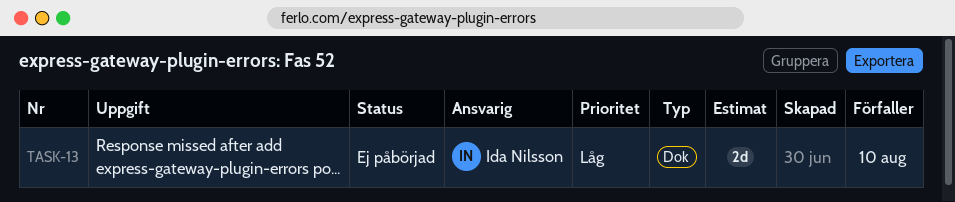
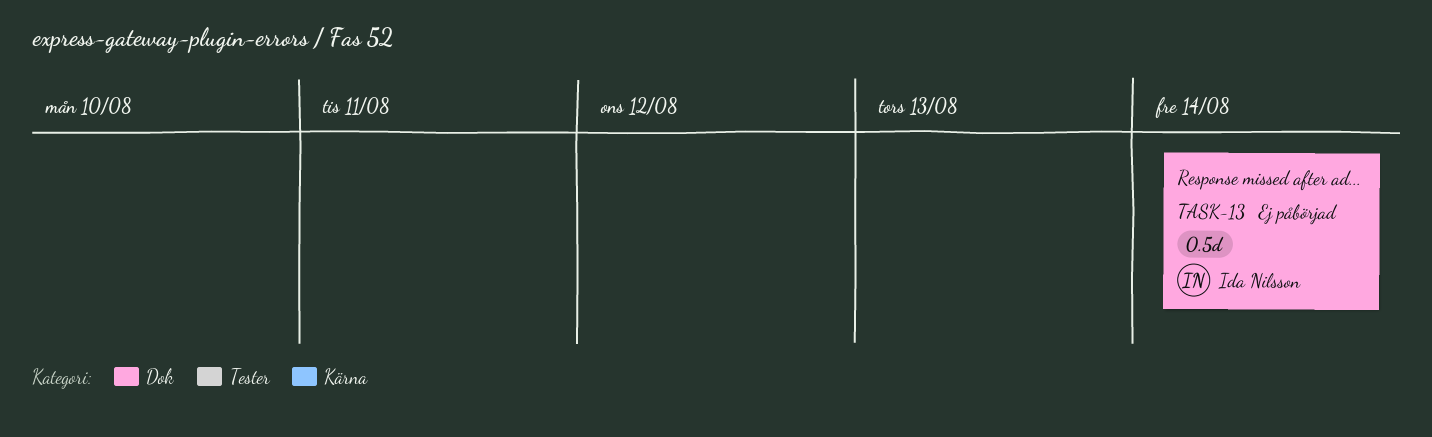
TASK-13, estimate: 2d -> 0.5d
TASK-13, due: Aug 10 -> Aug 14

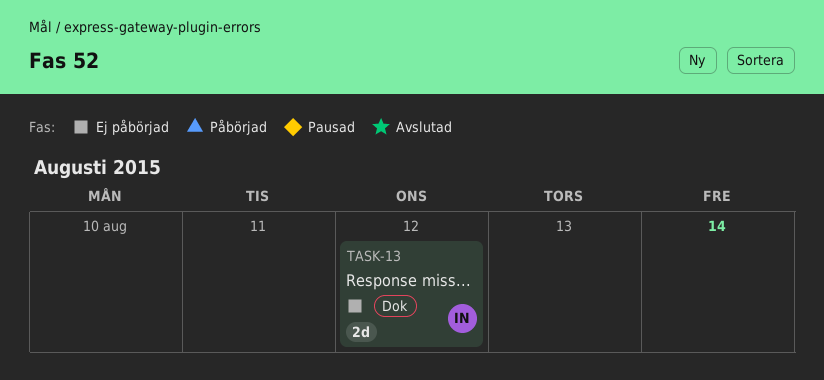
TASK-13, estimate: 0.5d -> 2d
TASK-13, due: Aug 14 -> Aug 12

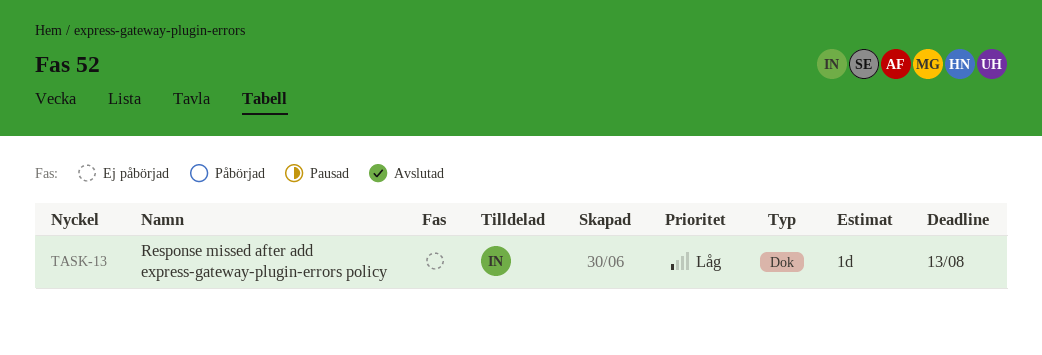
TASK-13, estimate: 2d -> 1d
TASK-13, due: Aug 12 -> Aug 13

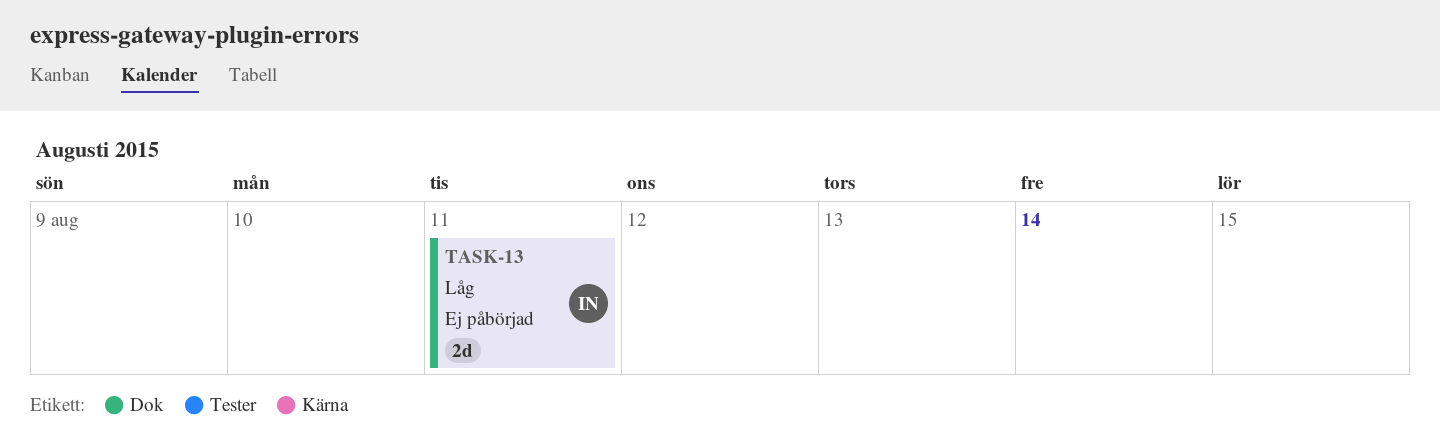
TASK-13, estimate: 1d -> 2d
TASK-13, due: Aug 13 -> Aug 11

